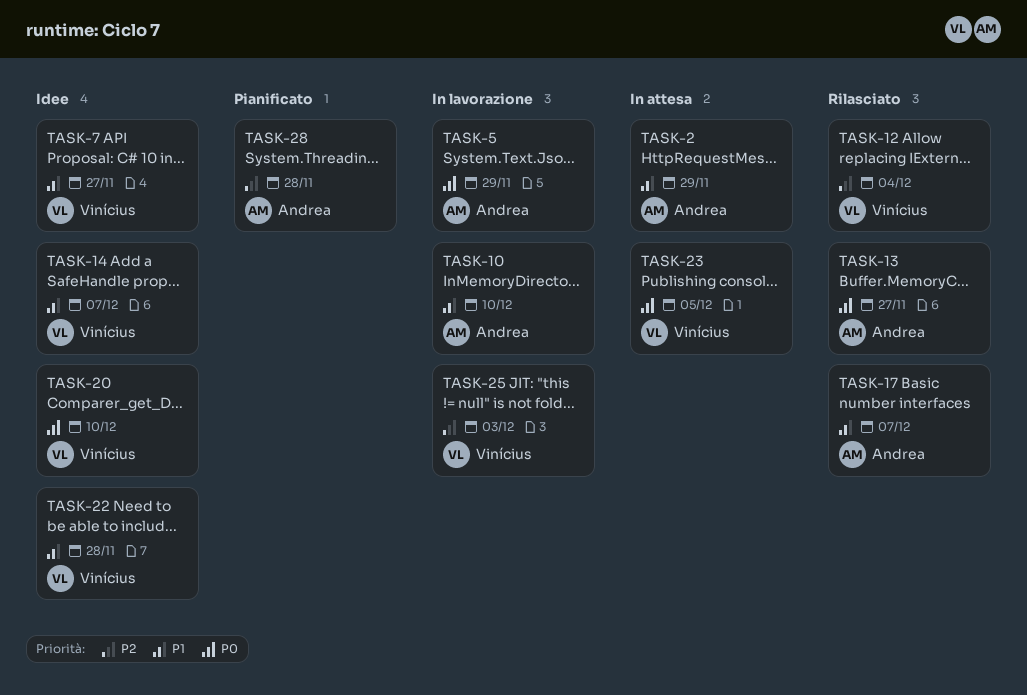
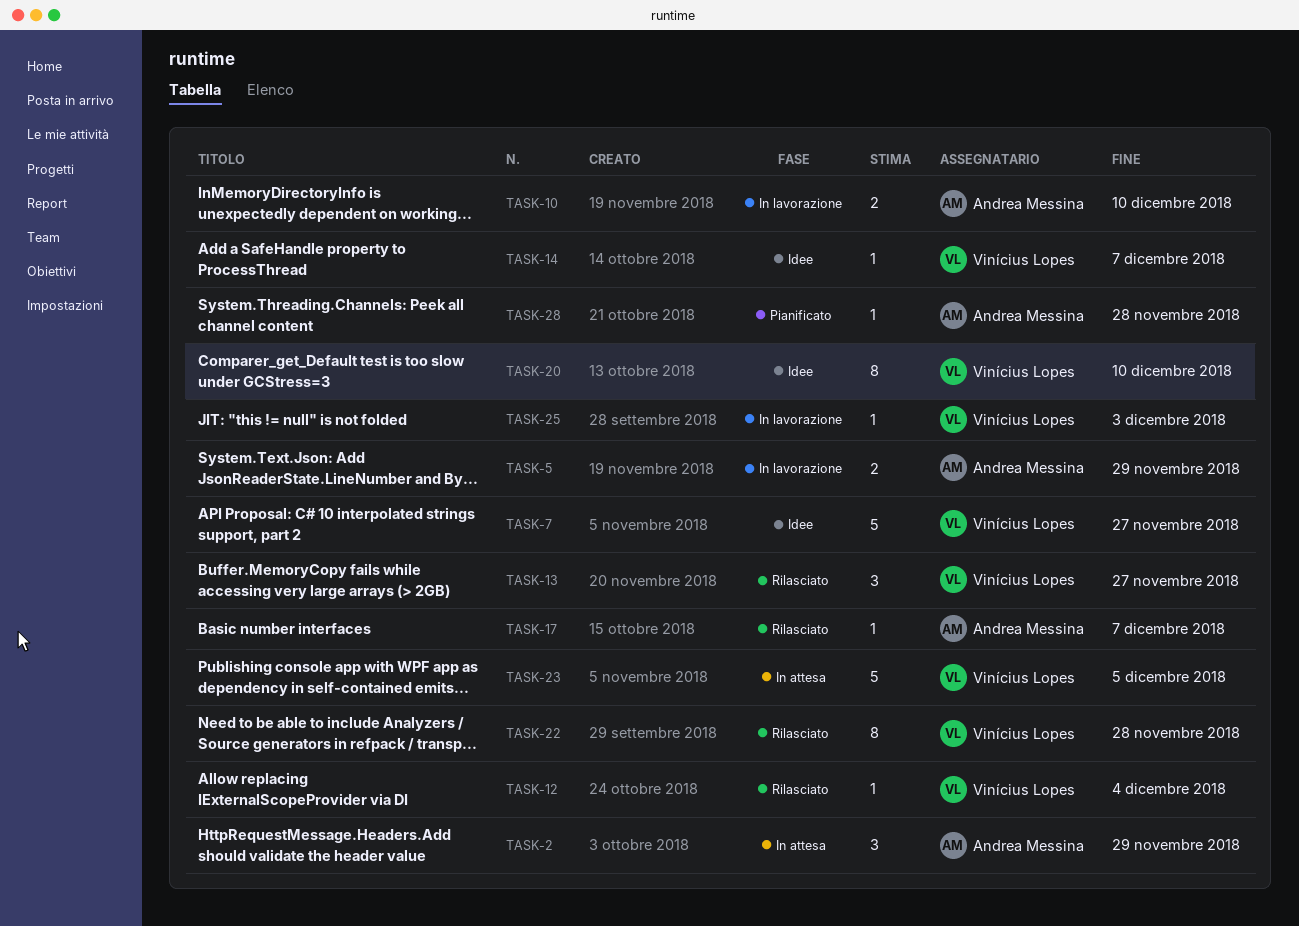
TASK-13, owner: Andrea Messina -> Vinícius Lopes
TASK-22, status: Idee -> Rilasciato

